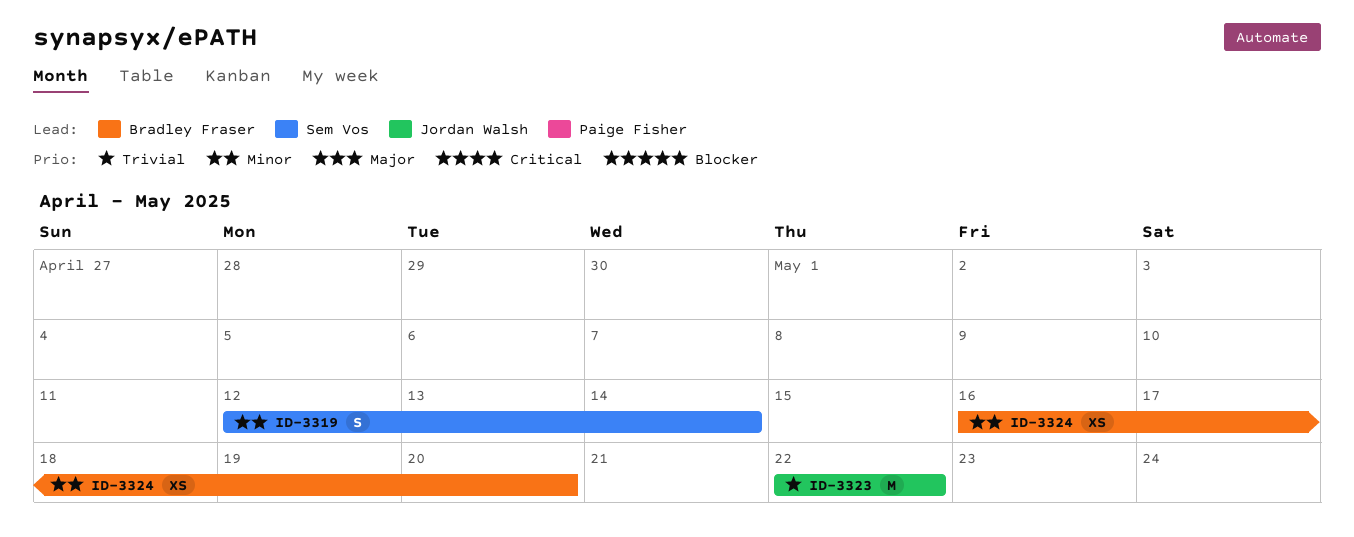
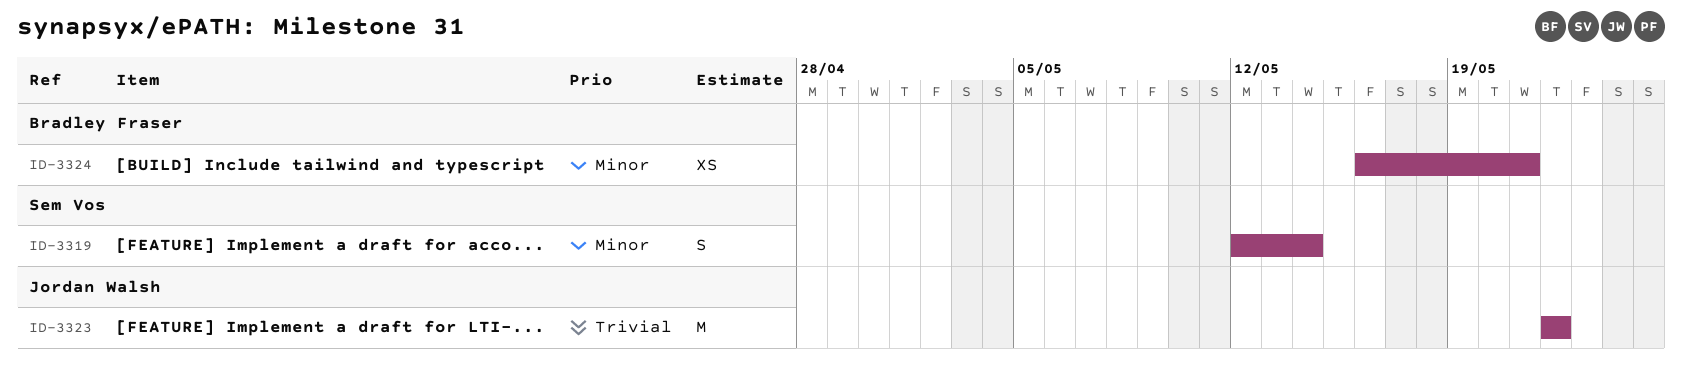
ID-3324, due: May 20 -> May 21

